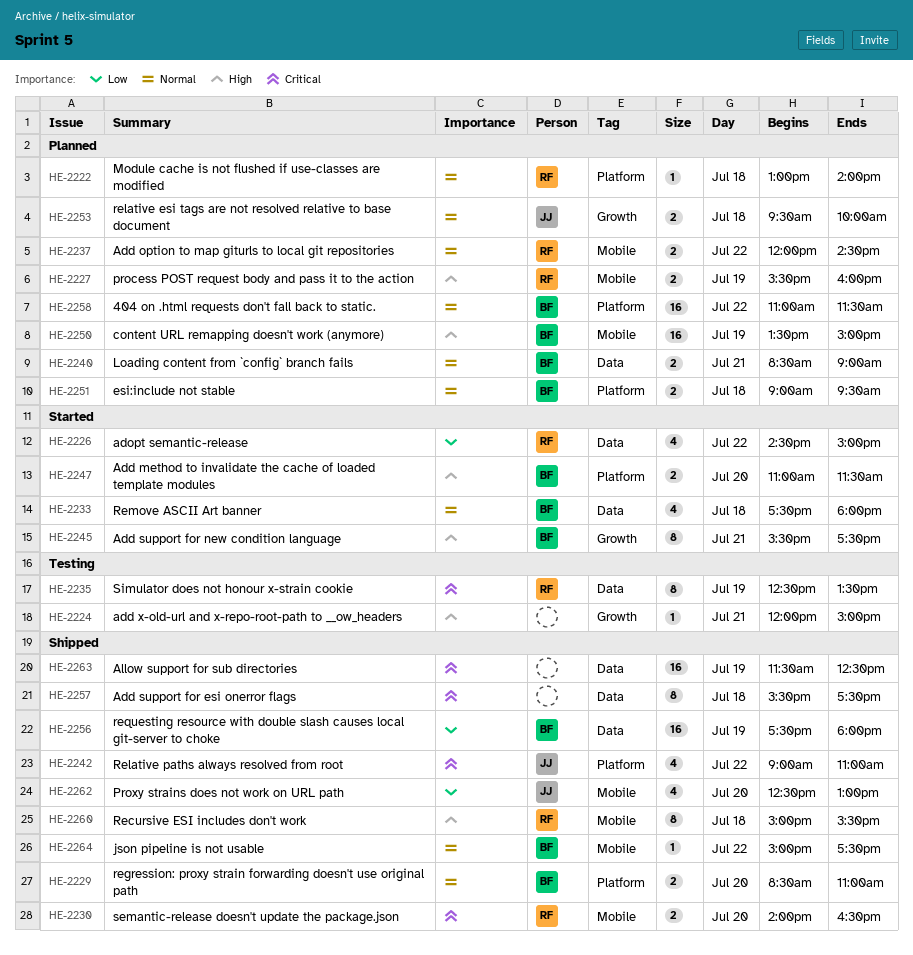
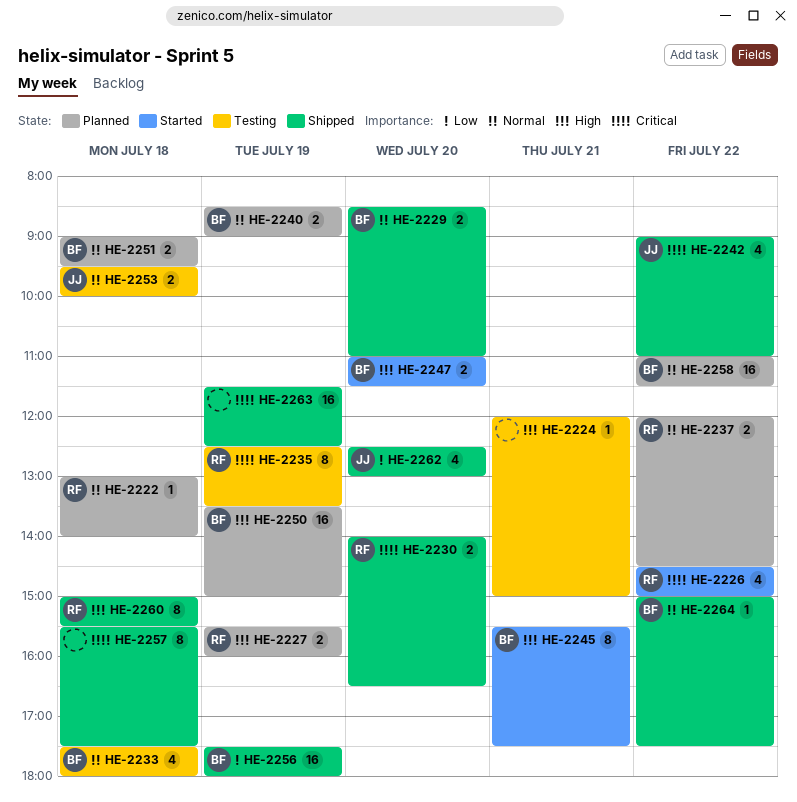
HE-2226, priority: Low -> Critical
HE-2233, status: Started -> Testing
HE-2240, day: Jul 21 -> Jul 19
HE-2253, status: Planned -> Testing

